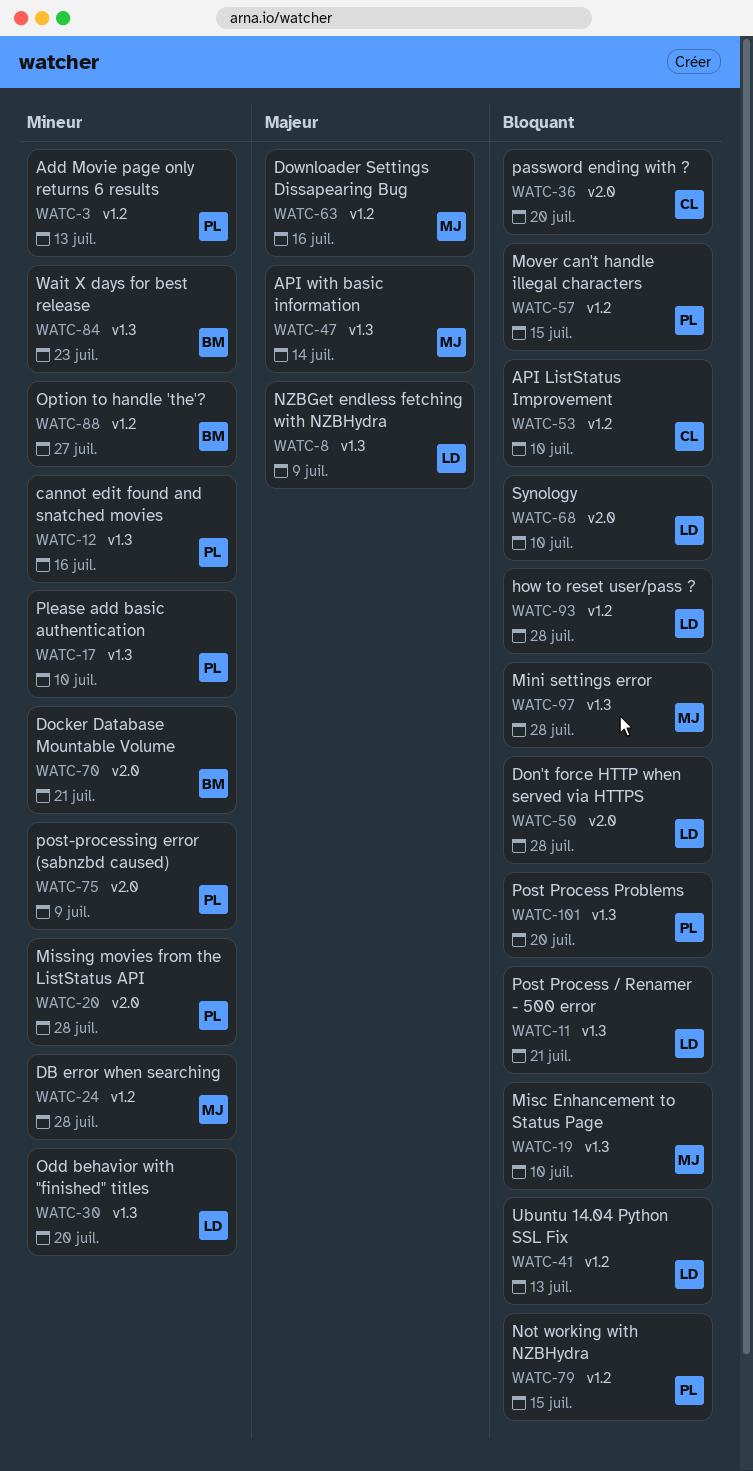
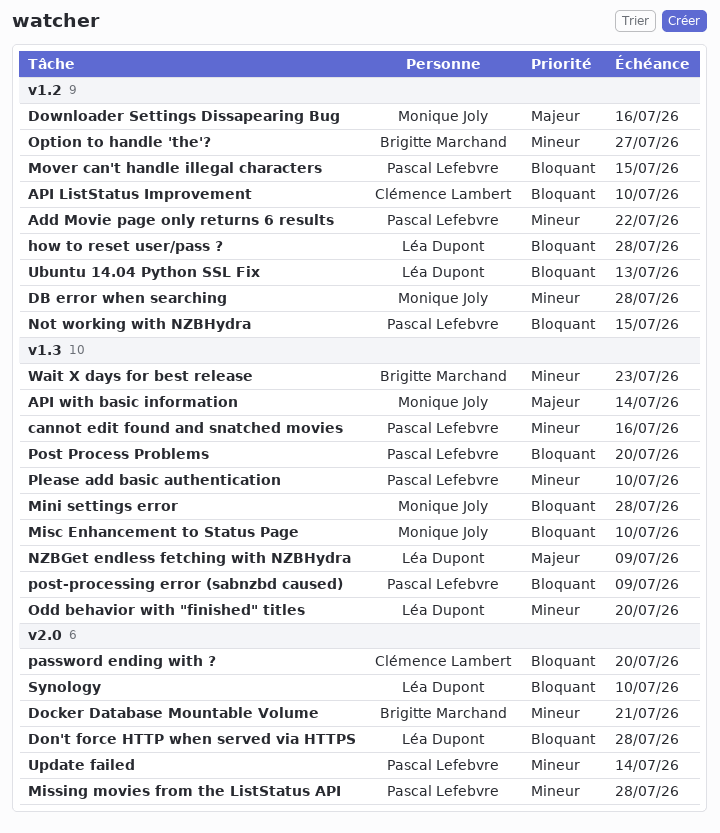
Add Movie page only returns 6 results, due: Jul 13 -> Jul 22
Post Process / Renamer - 500 error: present -> none
post-processing error (sabnzbd caused), priority: Mineur -> Bloquant
post-processing error (sabnzbd caused), label: v2.0 -> v1.3
Update failed: none -> present

